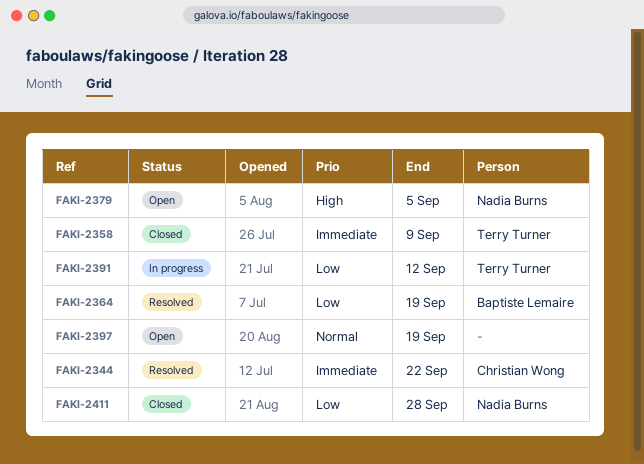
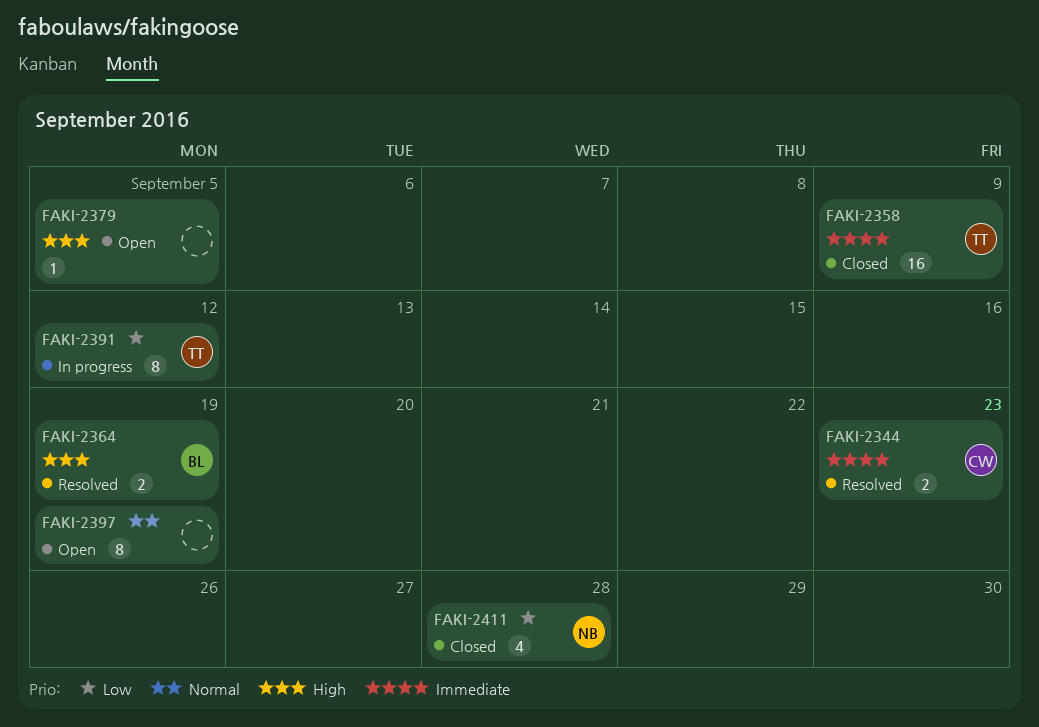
FAKI-2344, due: Sep 22 -> Sep 23
FAKI-2364, priority: Low -> High
FAKI-2379, owner: Nadia Burns -> none

